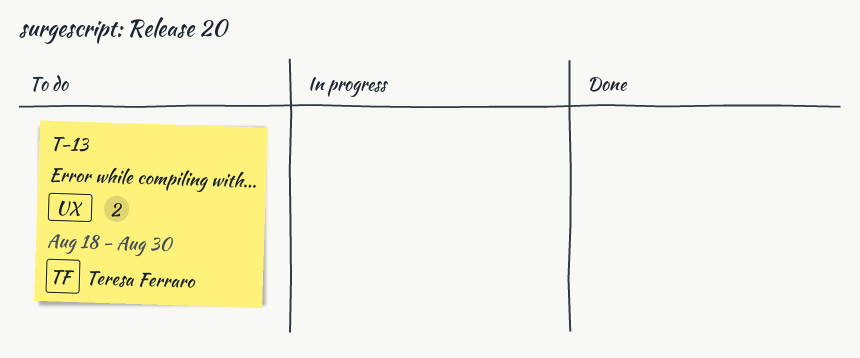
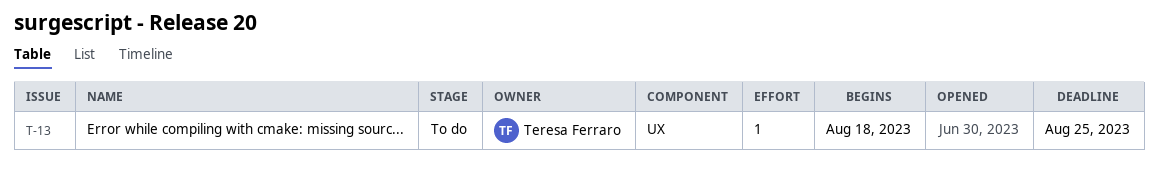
T-13, estimate: 2 -> 1
T-13, due: Aug 30 -> Aug 25

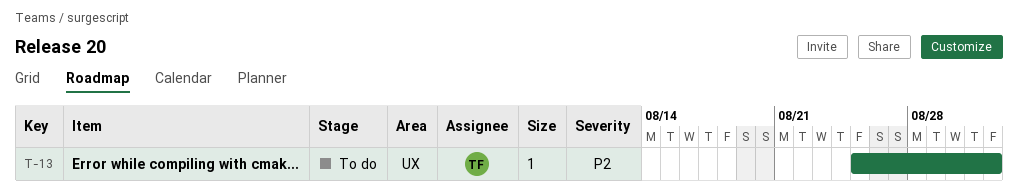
T-13, start: Aug 18 -> Aug 25
T-13, due: Aug 25 -> Sep 1

